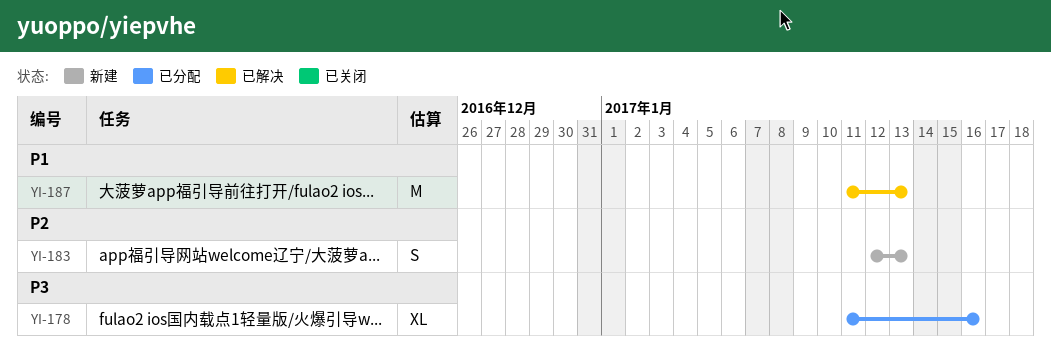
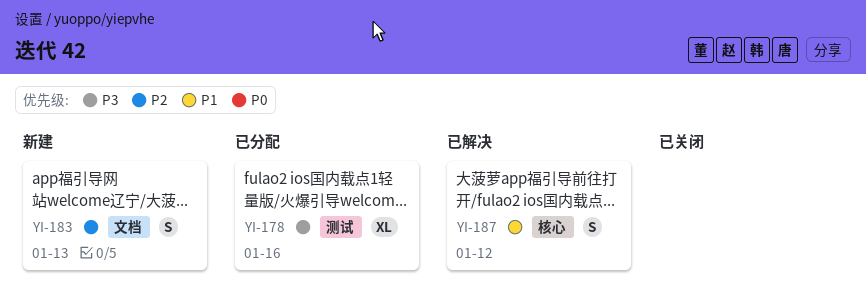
YI-187, estimate: M -> S
YI-187, due: Jan 13 -> Jan 12

